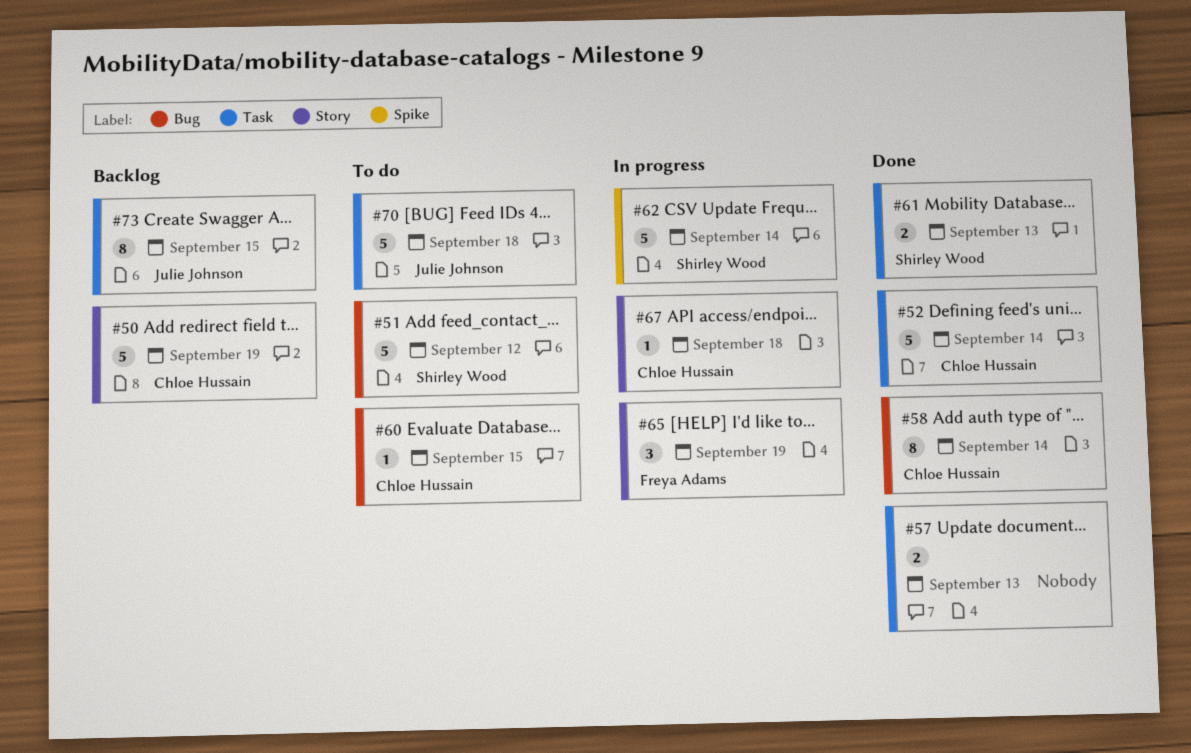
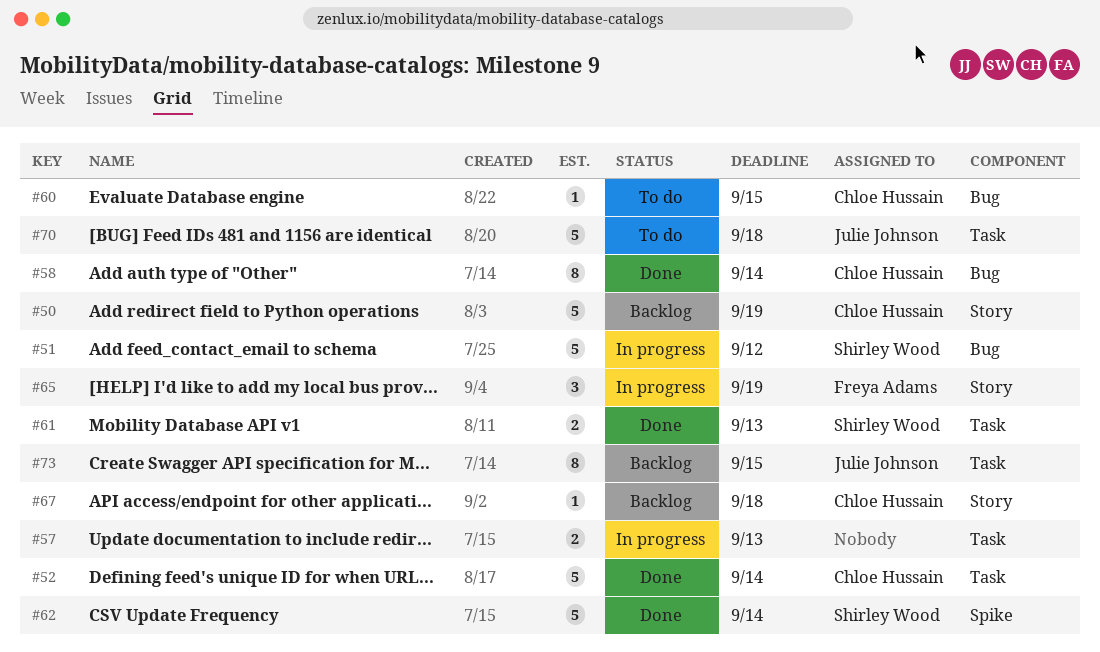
#51, status: To do -> In progress
#57, status: Done -> In progress
#62, status: In progress -> Done
#67, status: In progress -> Backlog

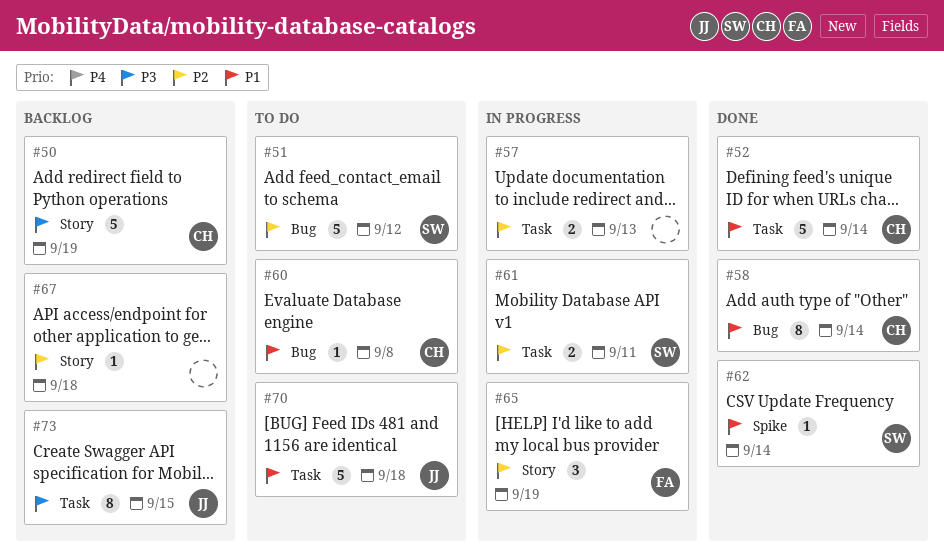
#51, status: In progress -> To do
#60, due: Sep 15 -> Sep 8
#61, status: Done -> In progress
#61, due: Sep 13 -> Sep 11
#62, estimate: 5 -> 1
#67, owner: Chloe Hussain -> none

